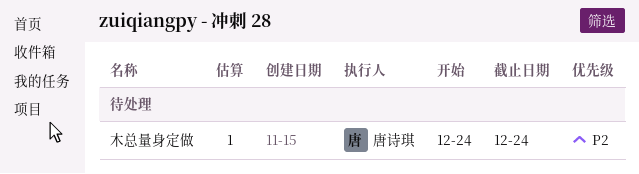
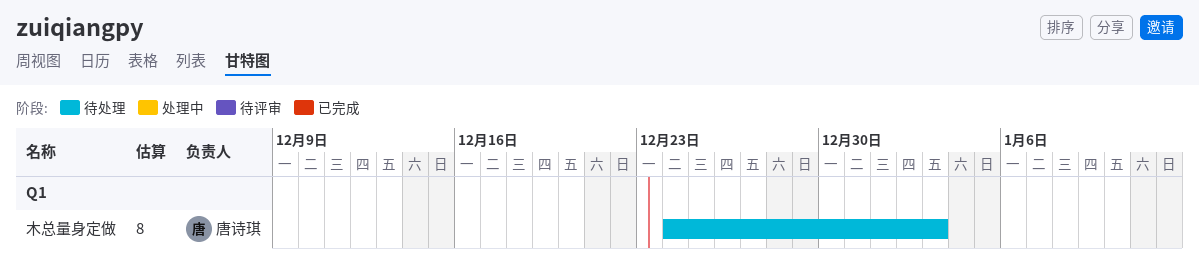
木总量身定做, estimate: 1 -> 8
木总量身定做, due: Dec 24 -> Jan 3

